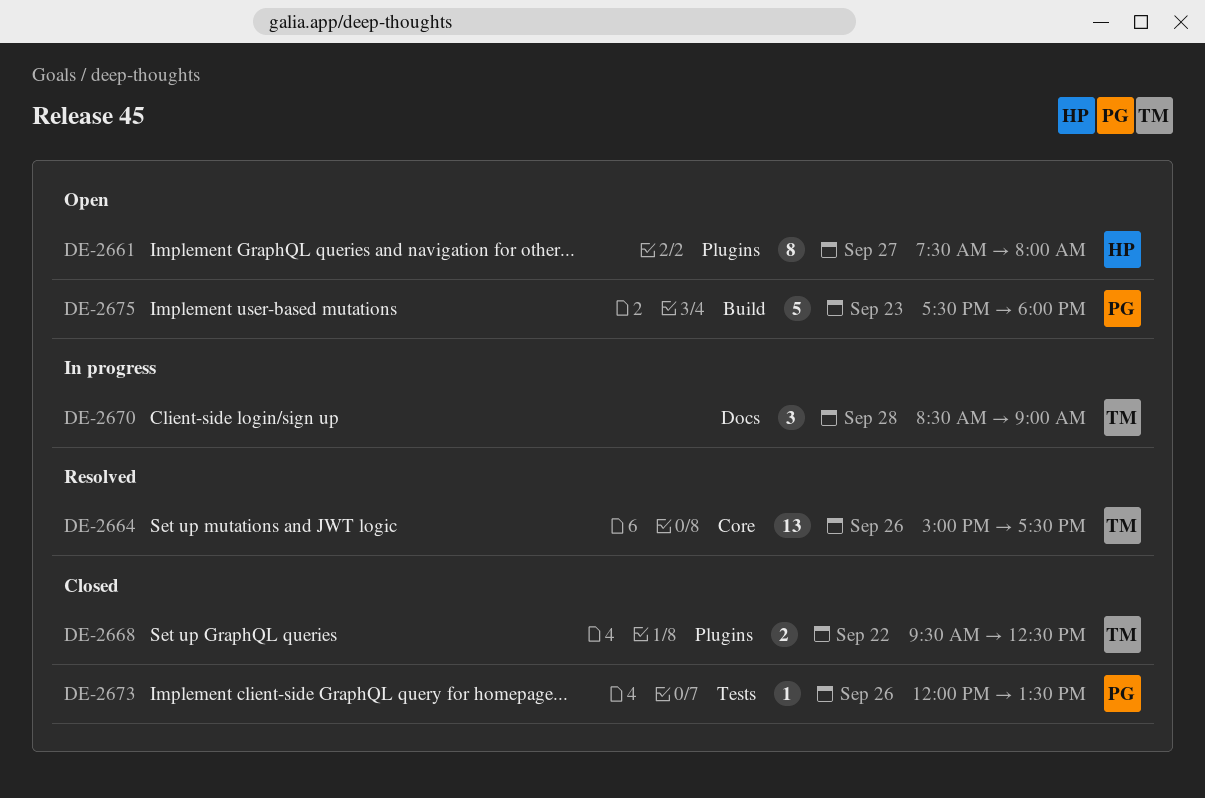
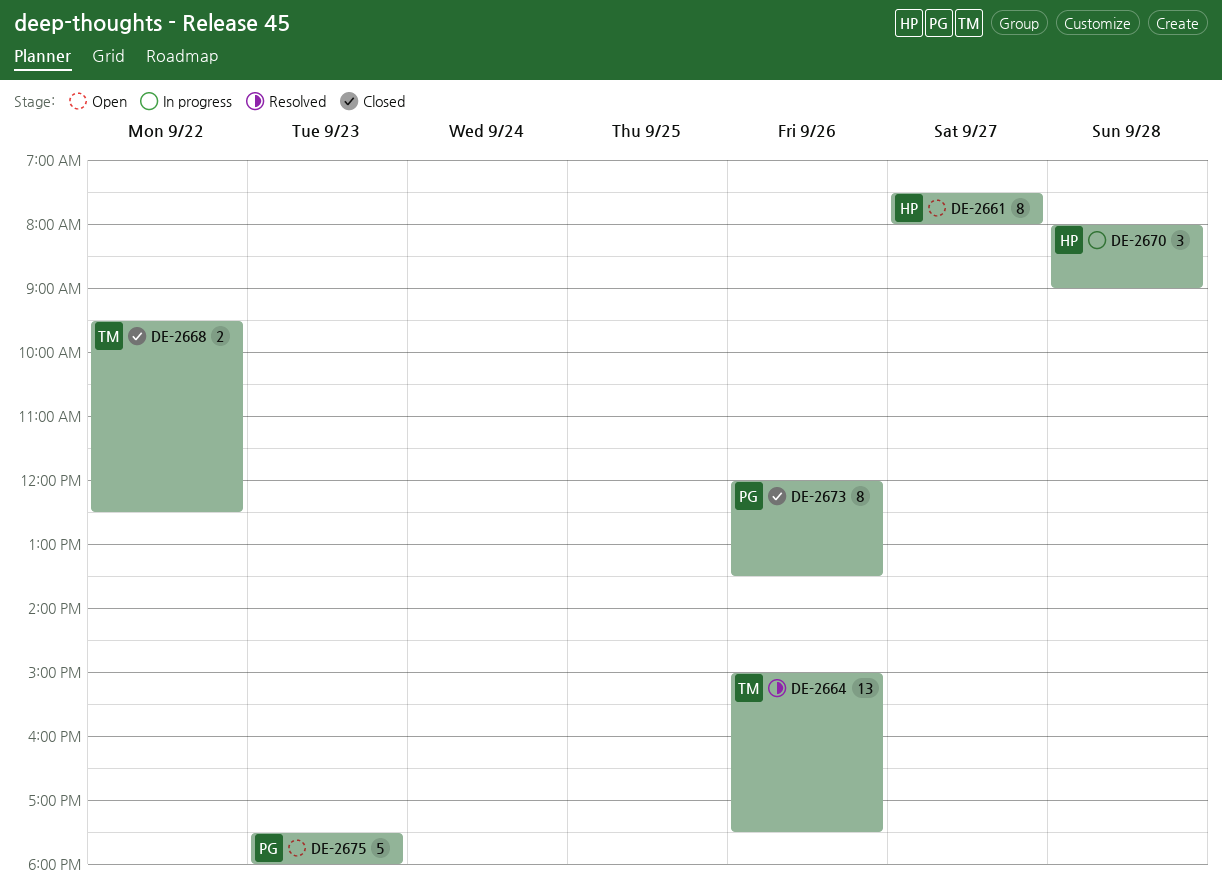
DE-2670, owner: TM -> HP
DE-2670, begins: 08:30 -> 08:00
DE-2673, estimate: 1 -> 8

